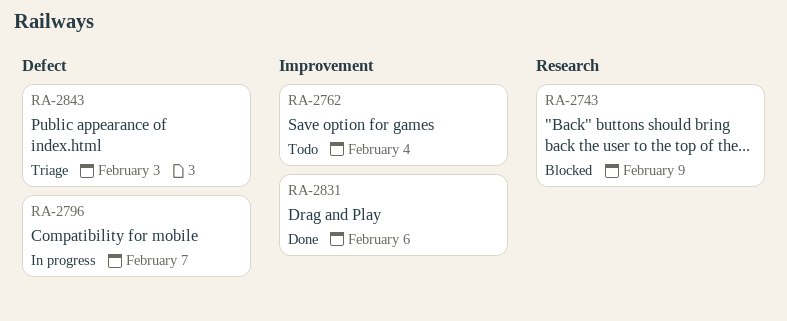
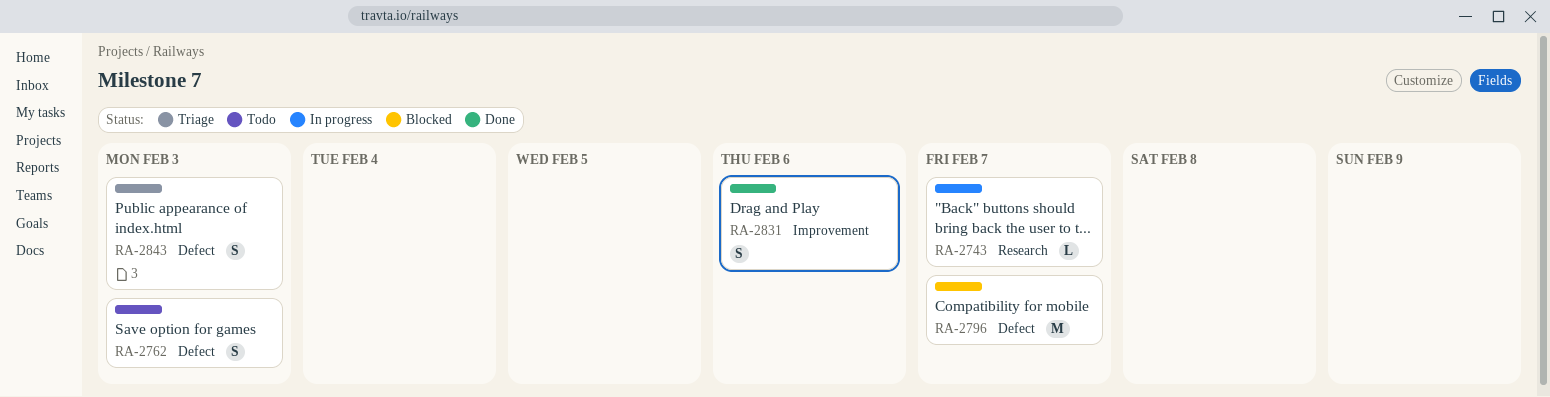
RA-2743, status: Blocked -> In progress
RA-2743, due: Feb 9 -> Feb 7
RA-2762, label: Improvement -> Defect
RA-2762, due: Feb 4 -> Feb 3
RA-2796, status: In progress -> Blocked

